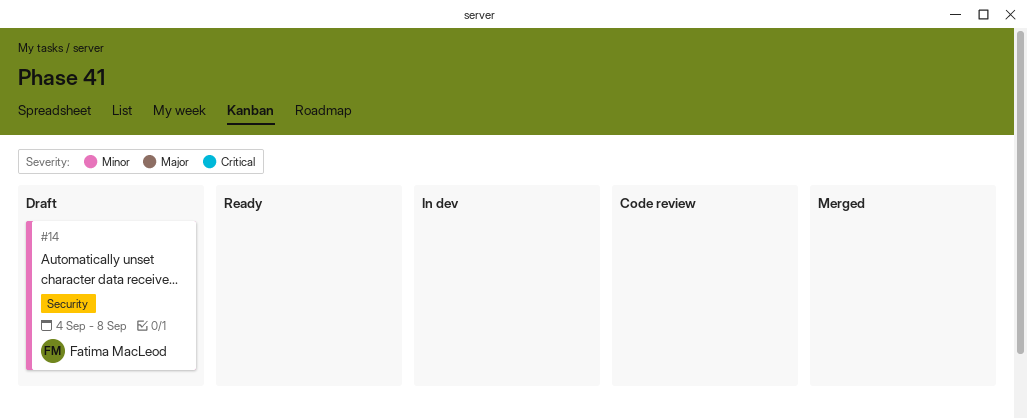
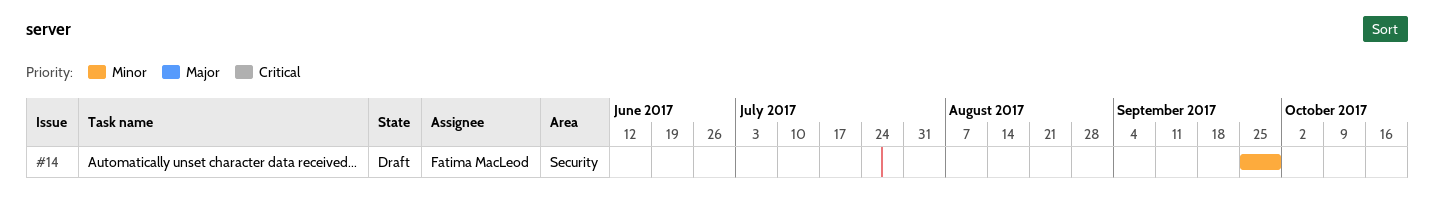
#14, start: Sep 4 -> Sep 25
#14, due: Sep 8 -> Sep 29

